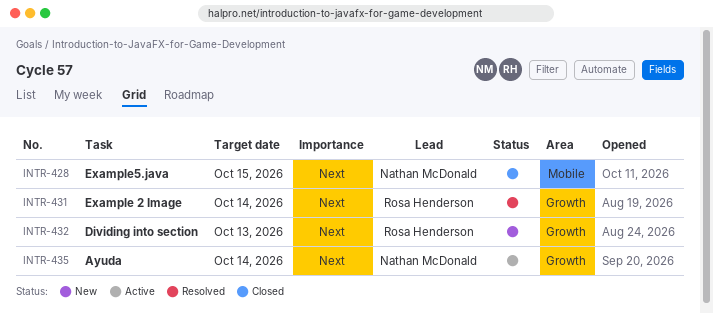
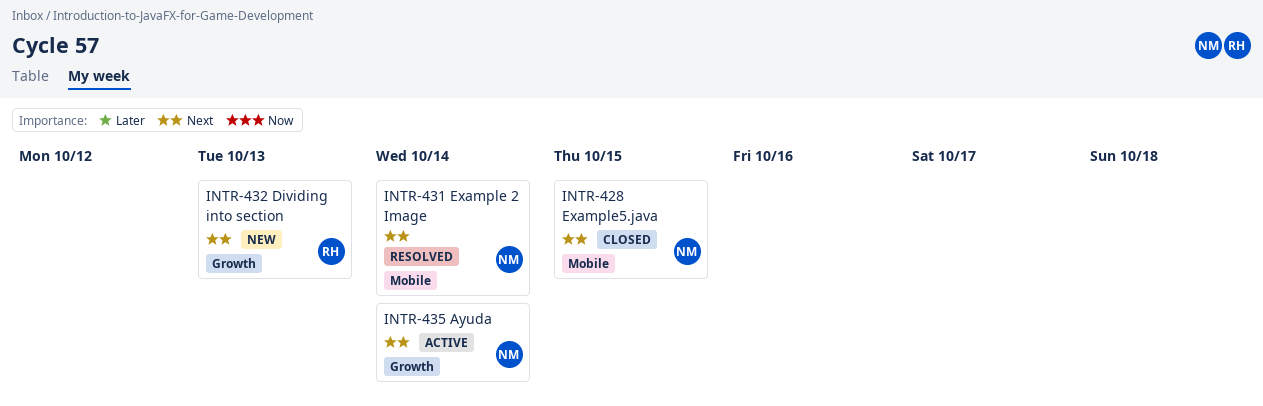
INTR-431, owner: Rosa Henderson -> Nathan McDonald
INTR-431, label: Growth -> Mobile

